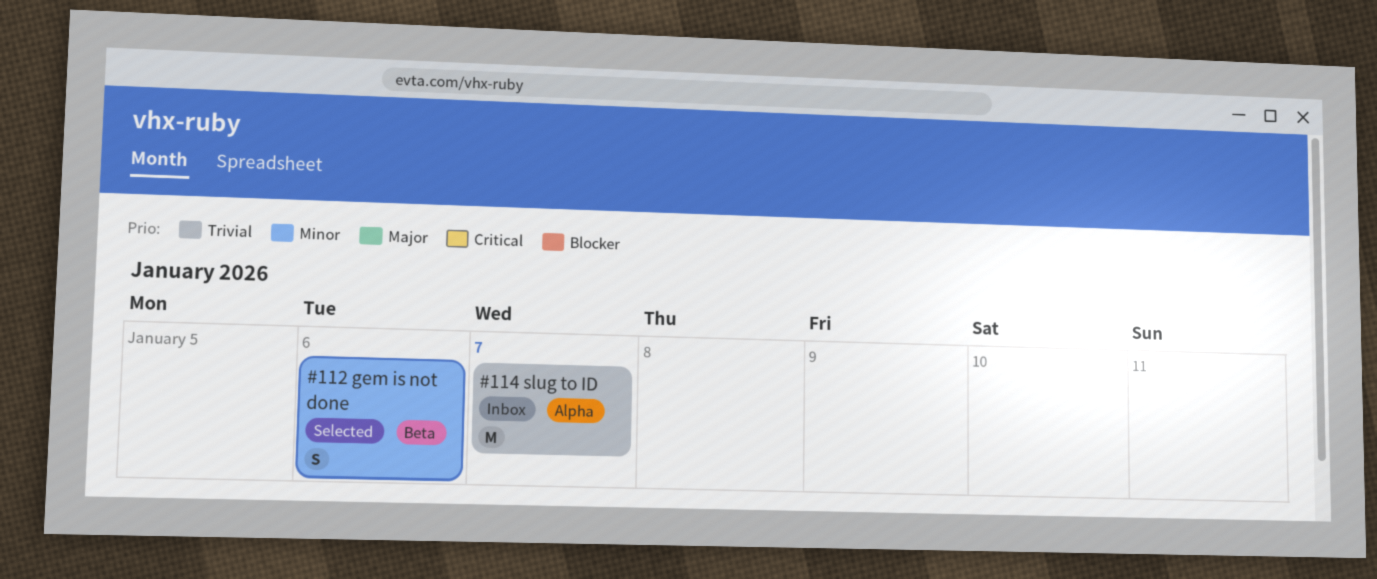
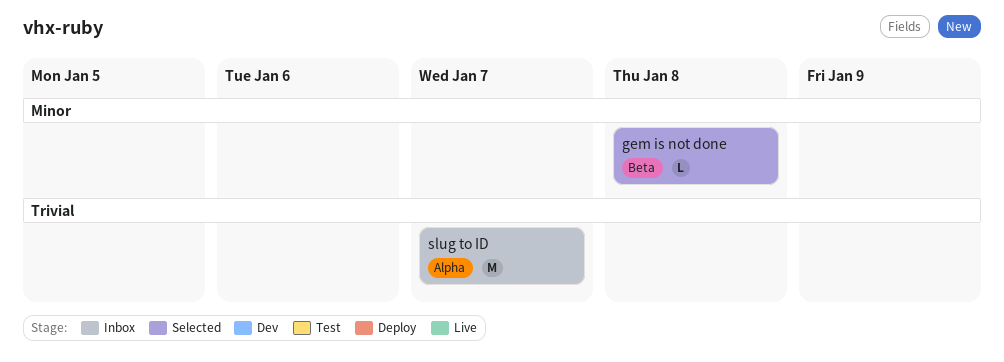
gem is not done, estimate: S -> L
gem is not done, due: Jan 6 -> Jan 8

